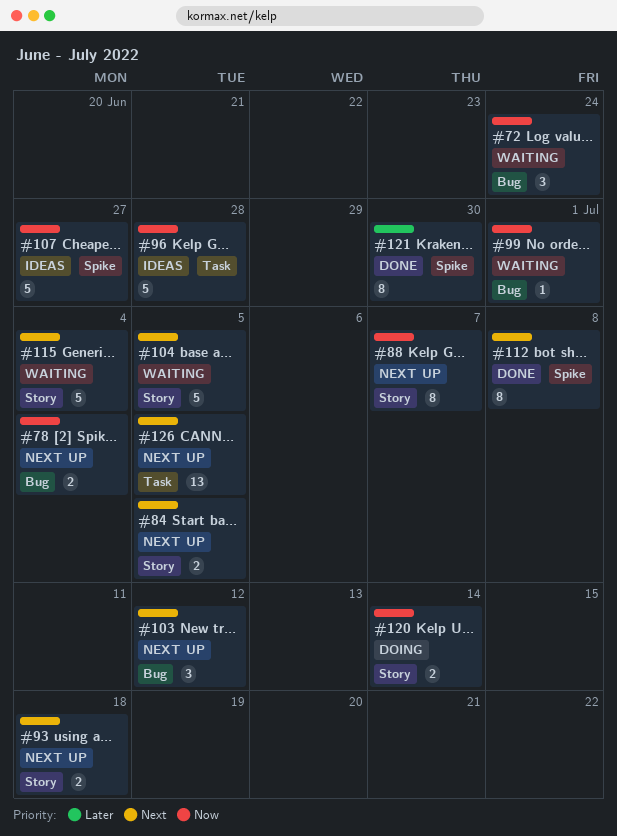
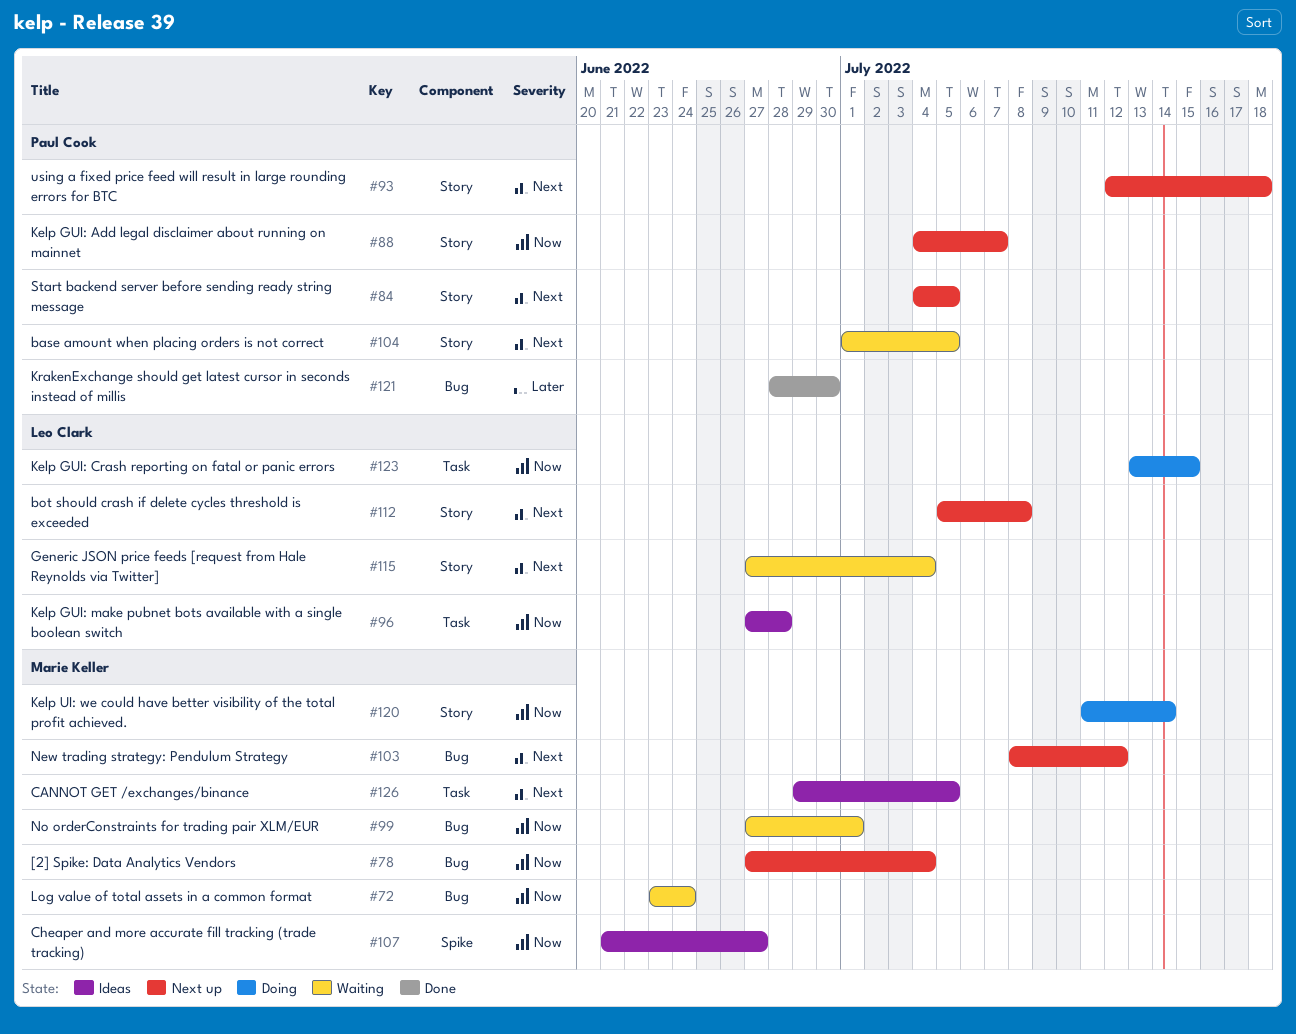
#112, status: Done -> Next up
#112, label: Spike -> Story
#121, label: Spike -> Bug
#123: none -> present
#126, status: Next up -> Ideas

